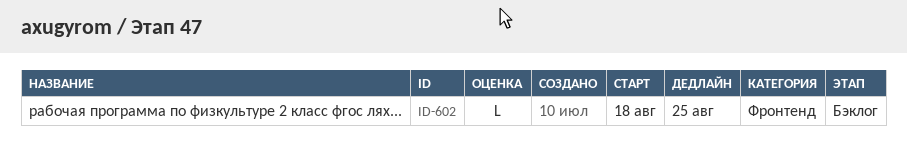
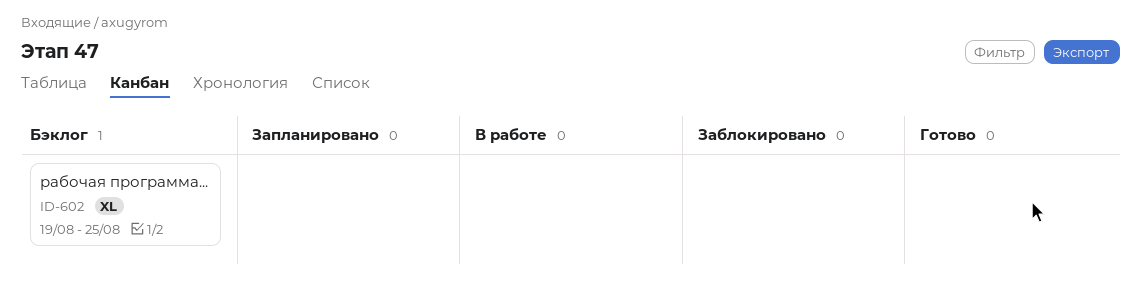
ID-602, estimate: L -> XL
ID-602, start: Aug 18 -> Aug 19

